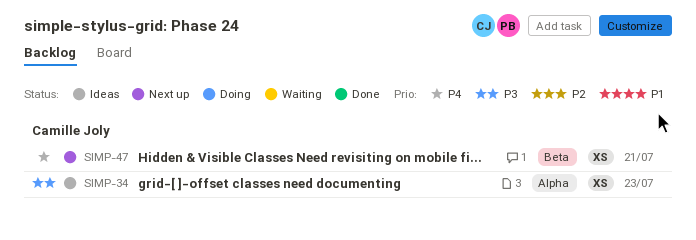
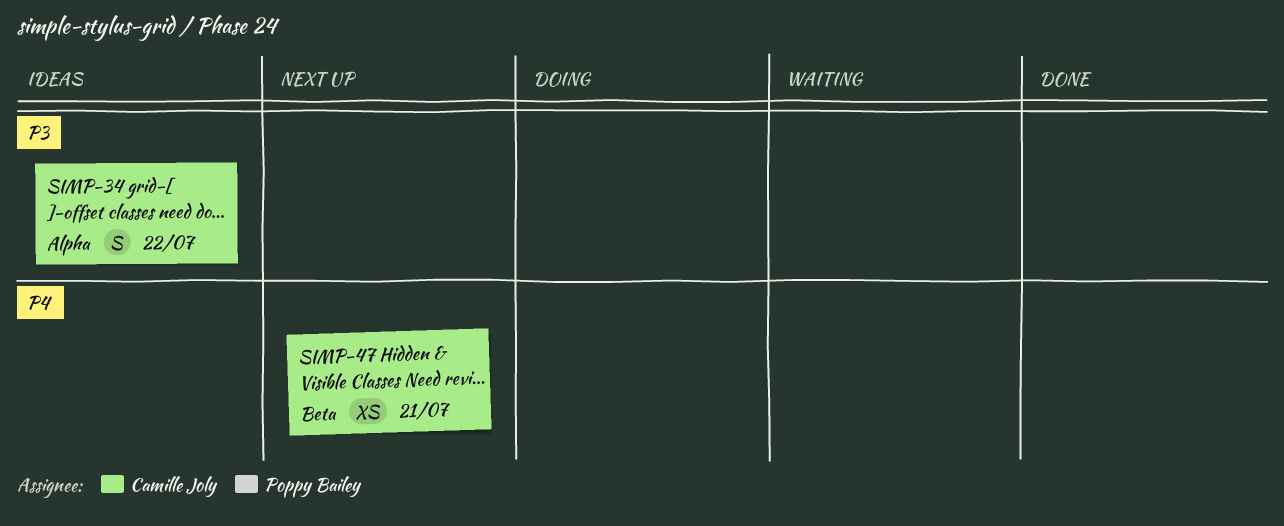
SIMP-34, estimate: XS -> S
SIMP-34, due: Jul 23 -> Jul 22

